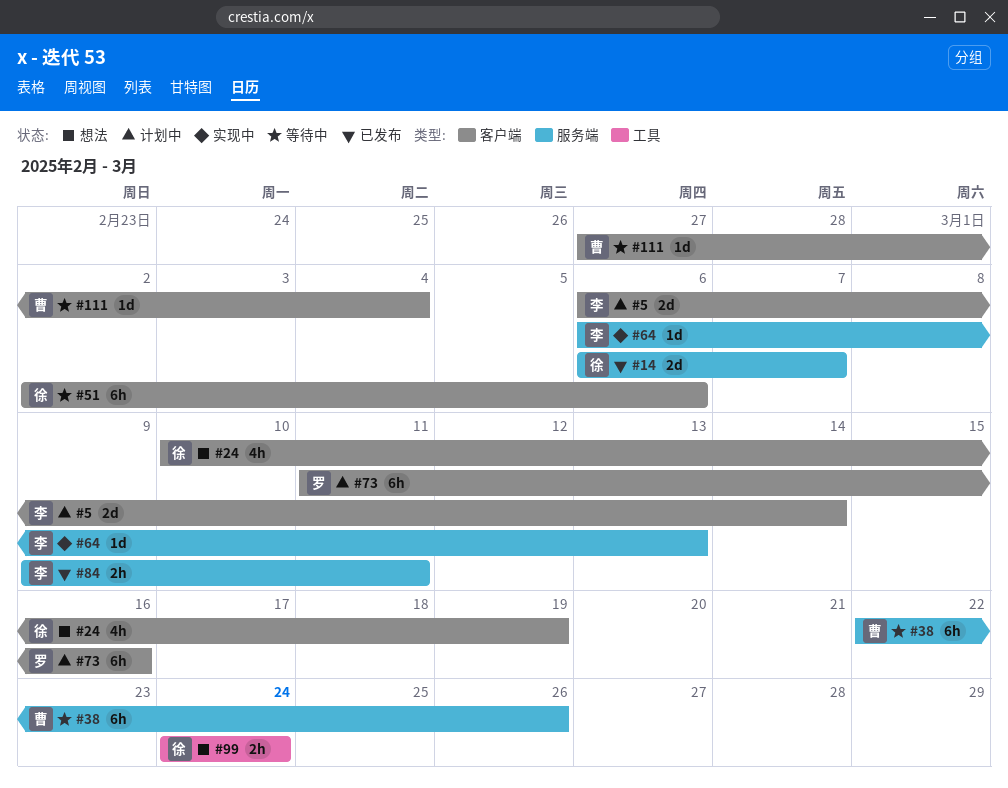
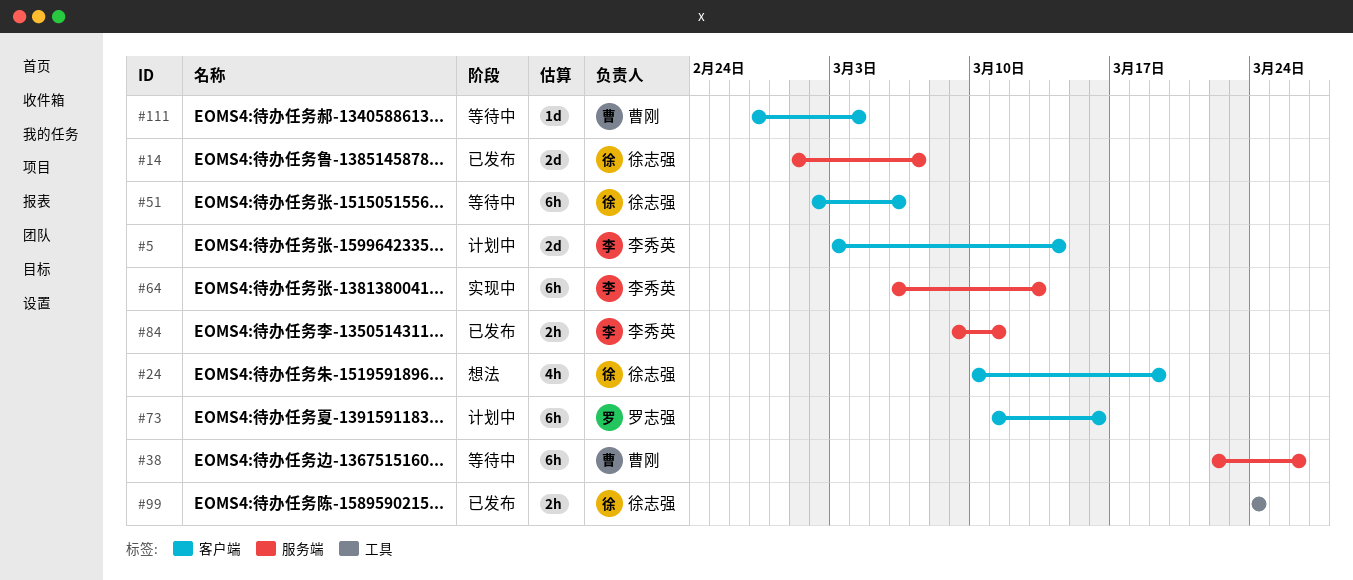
#5, start: Mar 6 -> Mar 3
#14, start: Mar 6 -> Mar 1
#64, estimate: 1d -> 6h
#99, status: 想法 -> 已发布

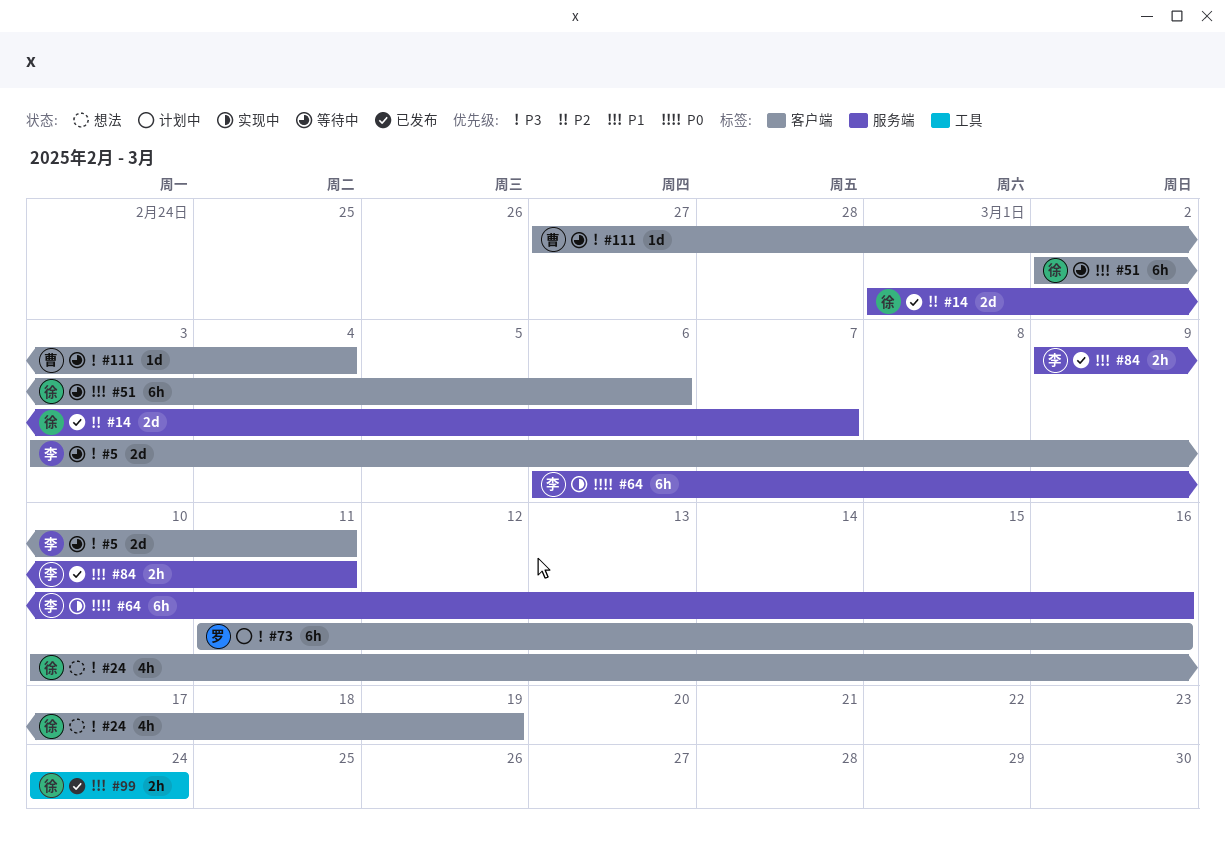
#5, status: 计划中 -> 等待中
#5, due: Mar 14 -> Mar 11
#38: present -> none
#64, due: Mar 13 -> Mar 16

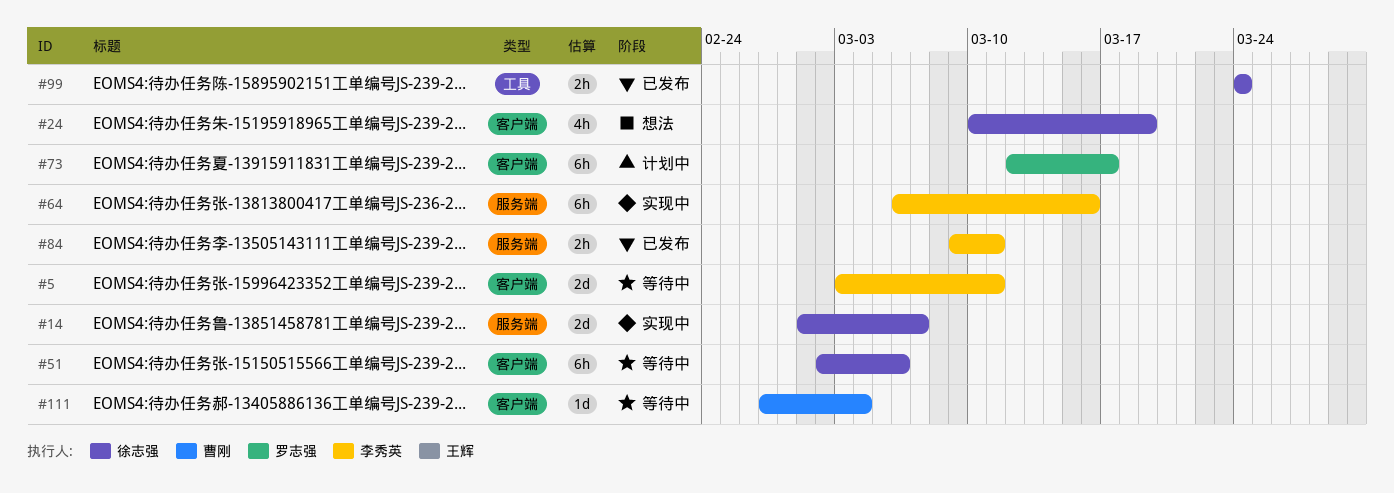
#14, status: 已发布 -> 实现中
#73, start: Mar 11 -> Mar 12
#73, due: Mar 16 -> Mar 17

